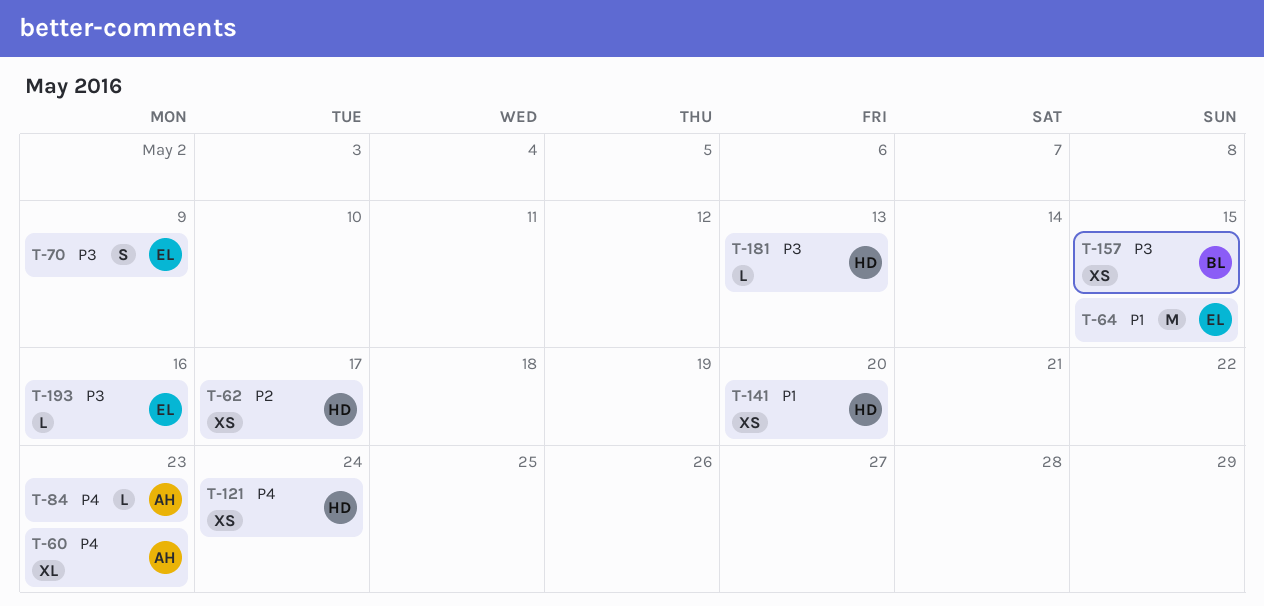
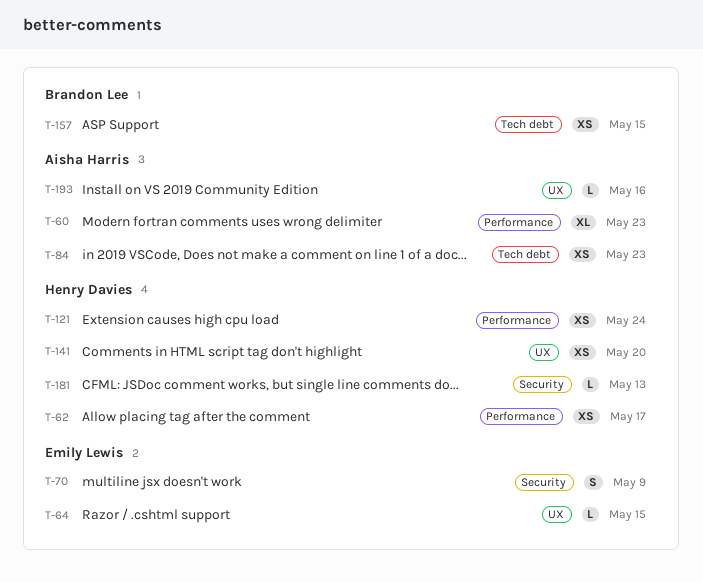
T-64, estimate: M -> L
T-84, estimate: L -> XS
T-193, owner: Emily Lewis -> Aisha Harris

